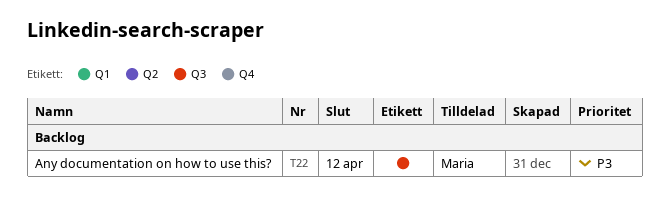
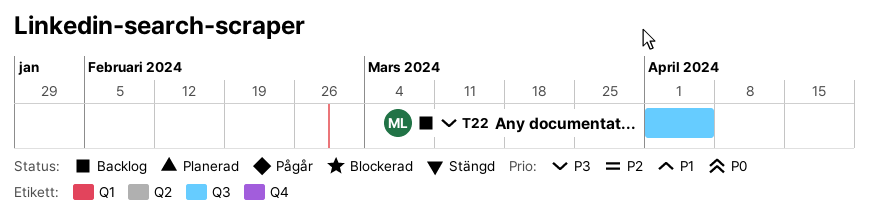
T22, due: Apr 12 -> Apr 5

